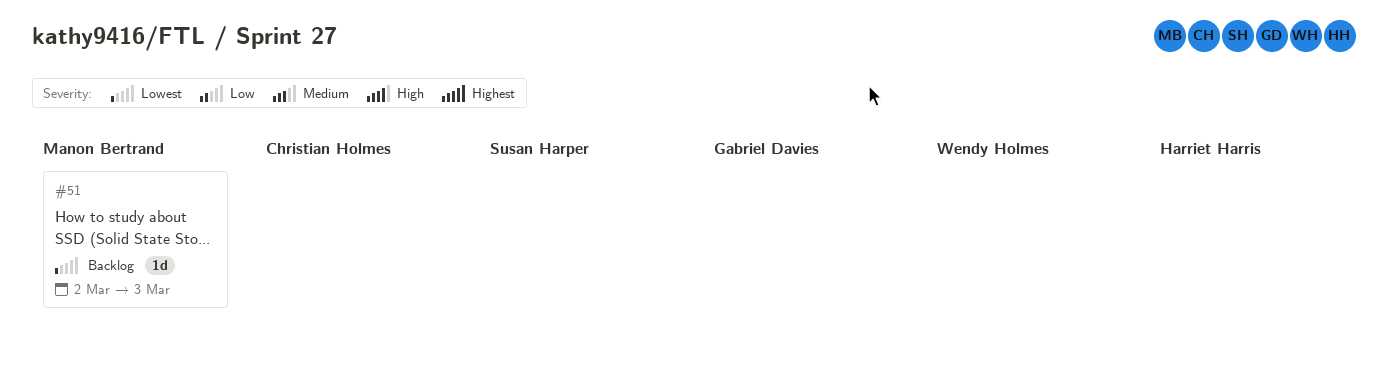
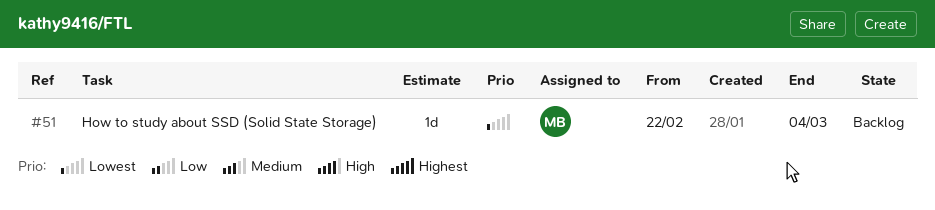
#51, start: Mar 2 -> Feb 22
#51, due: Mar 3 -> Mar 4

